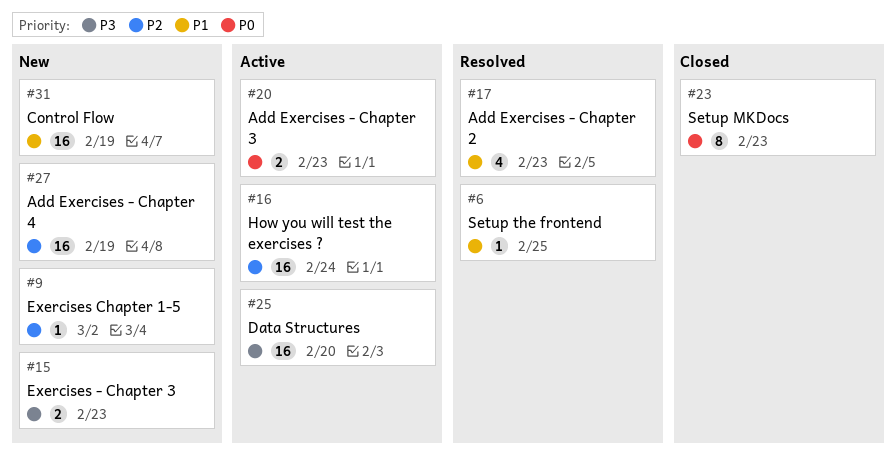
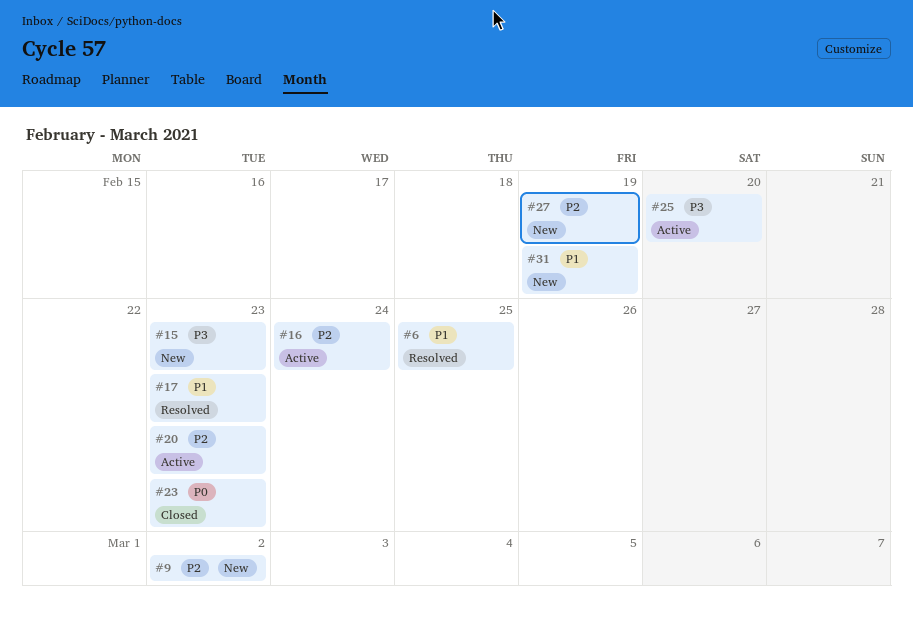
#20, priority: P0 -> P2

